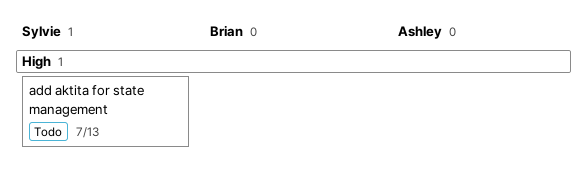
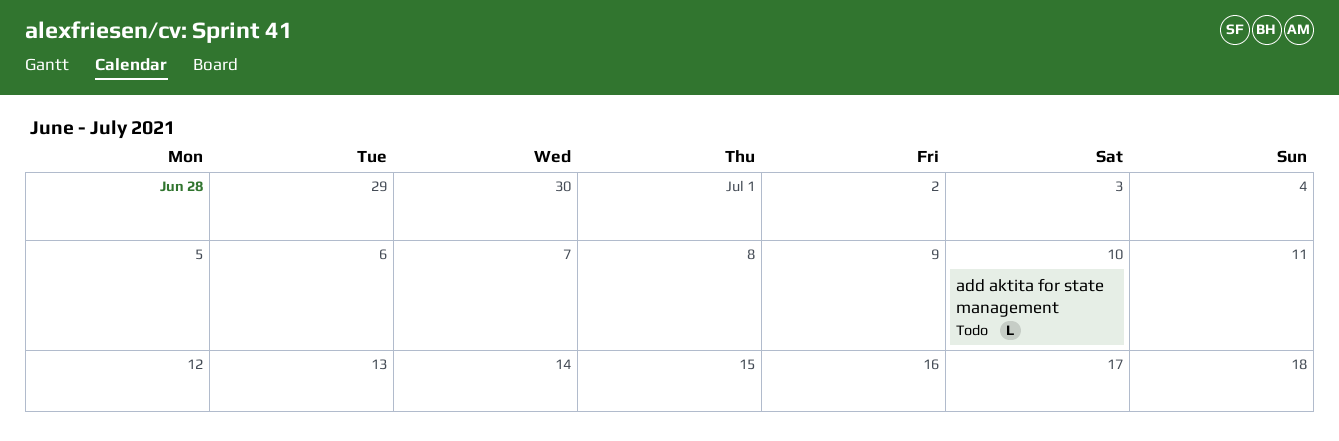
add aktita for state management, due: Jul 13 -> Jul 10

